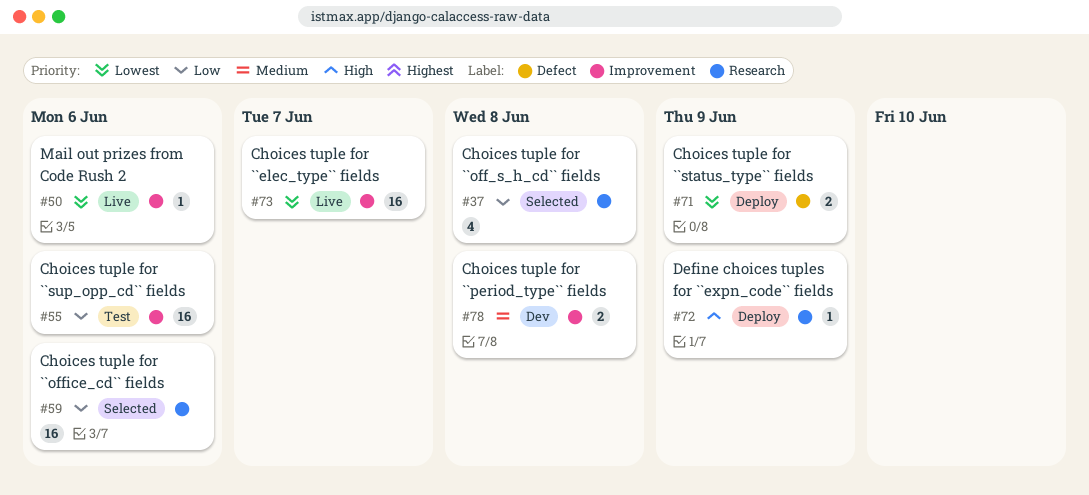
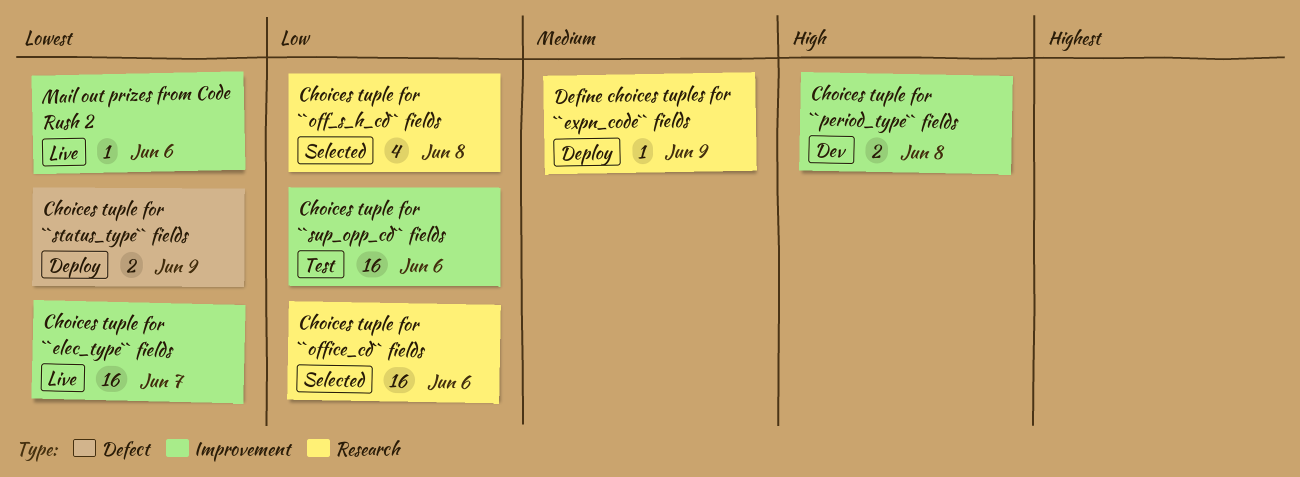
Choices tuple for ``period_type`` fields, priority: Medium -> High
Define choices tuples for ``expn_code`` fields, priority: High -> Medium

